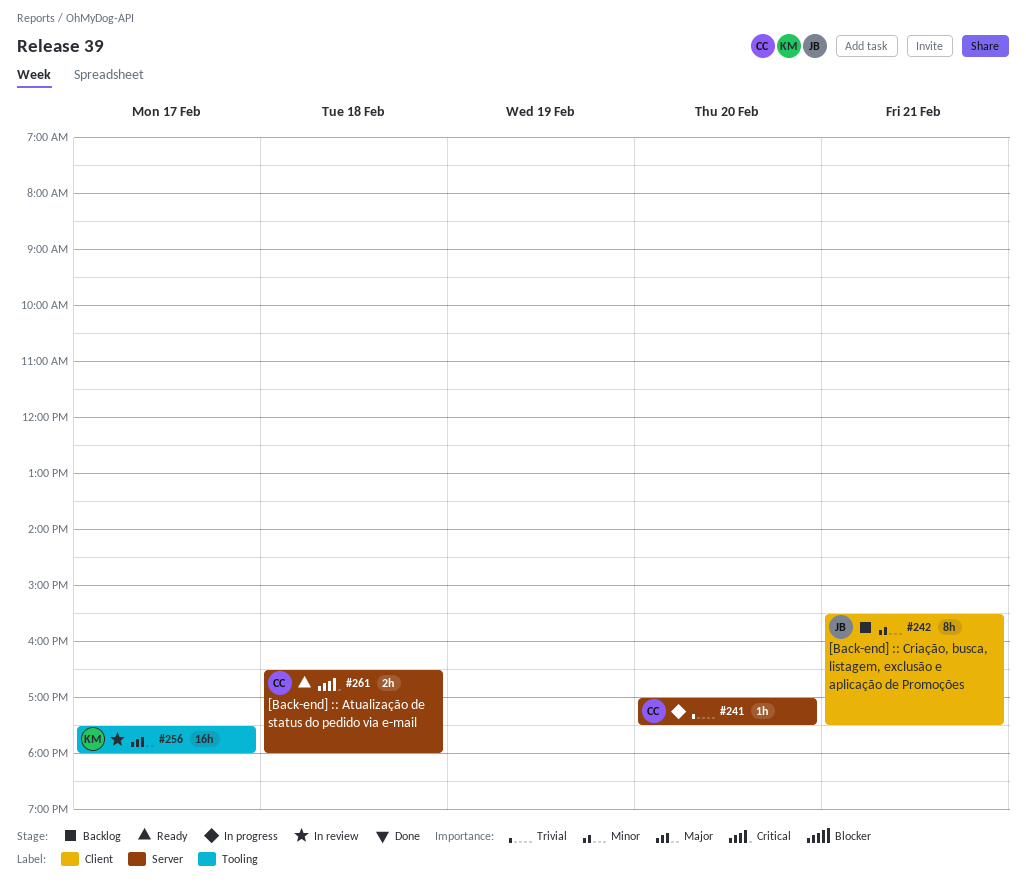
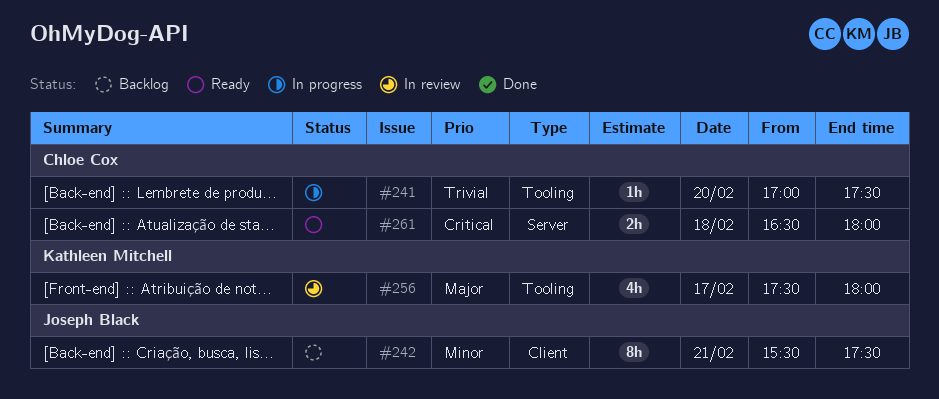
#241, label: Server -> Tooling
#256, estimate: 16h -> 4h

